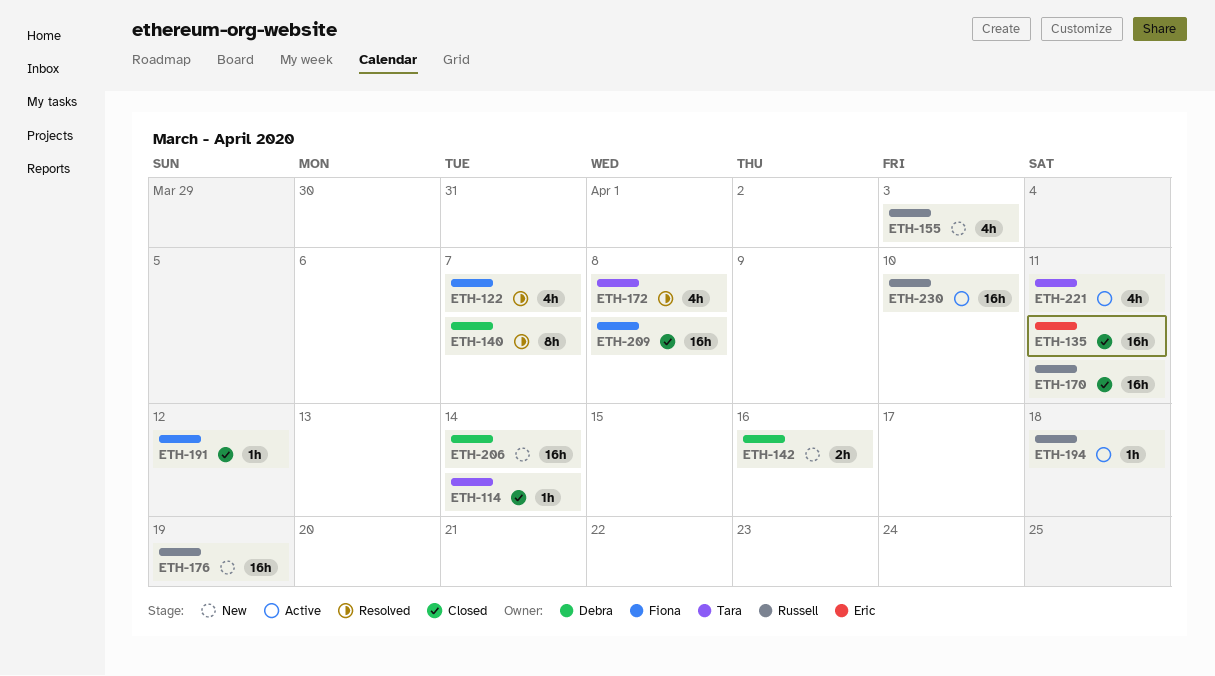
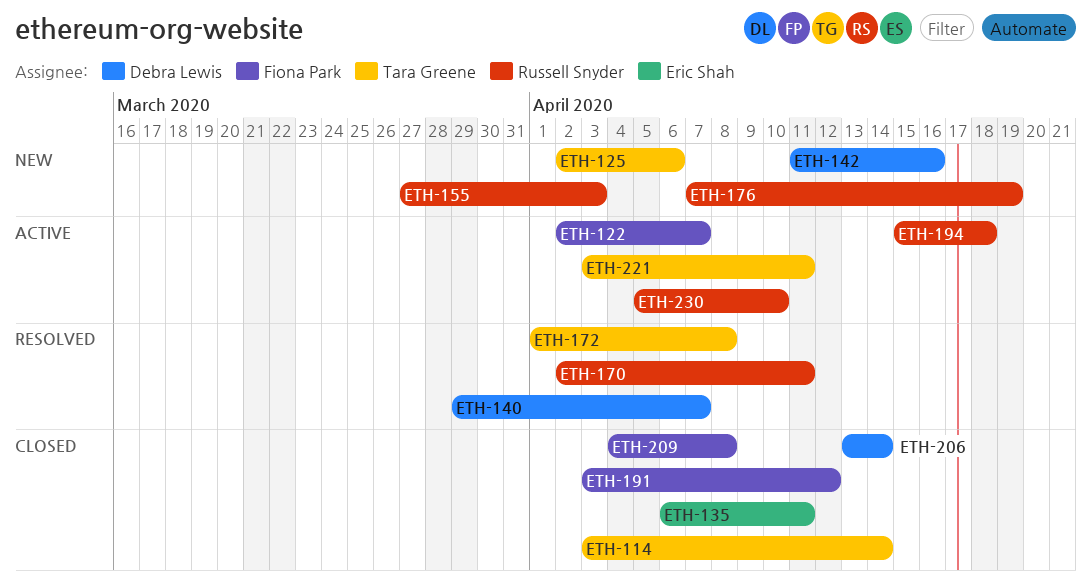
ETH-122, status: Resolved -> Active
ETH-125: none -> present
ETH-170, status: Closed -> Resolved
ETH-206, status: New -> Closed

